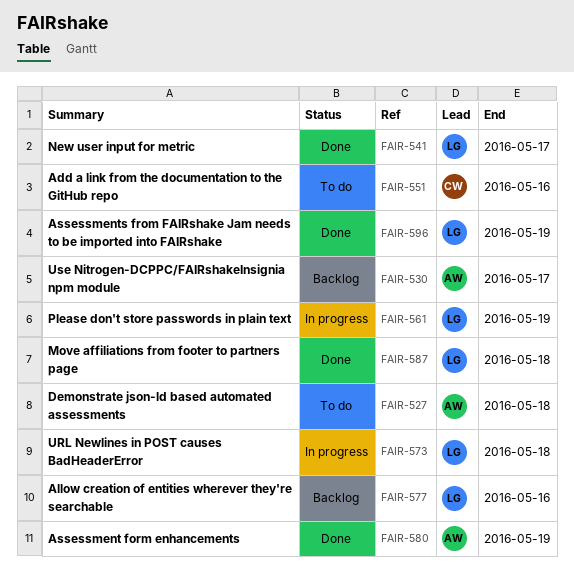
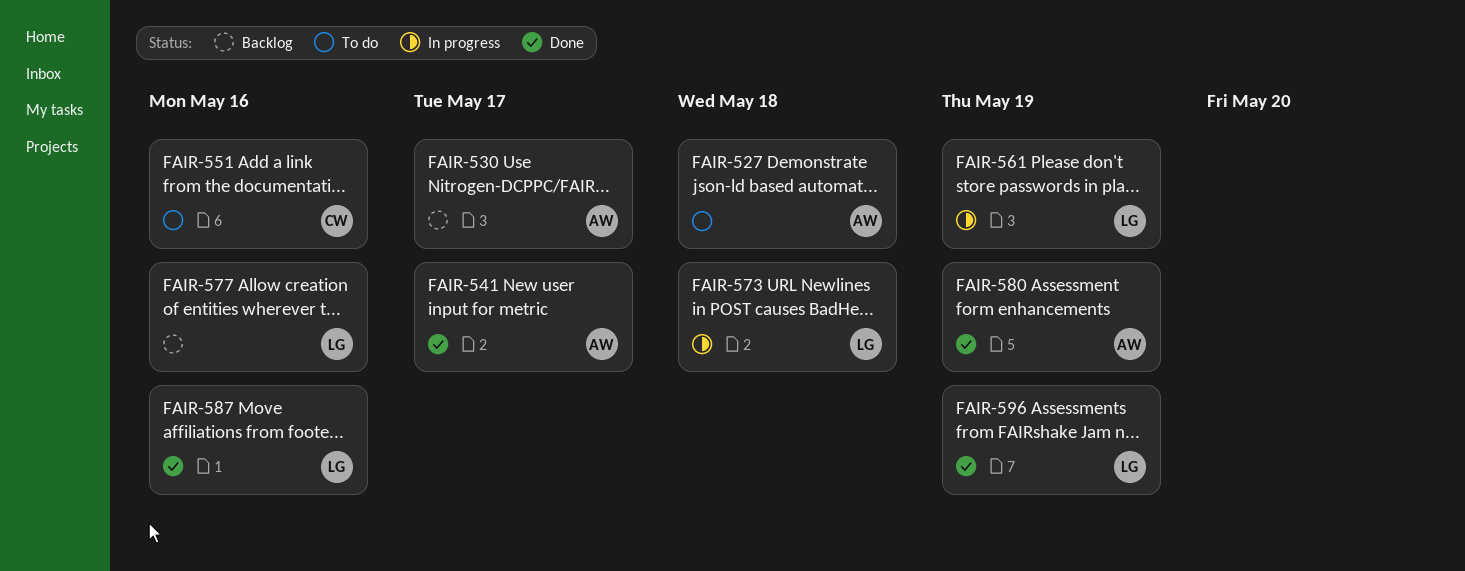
FAIR-541, owner: LG -> AW
FAIR-587, due: May 18 -> May 16

